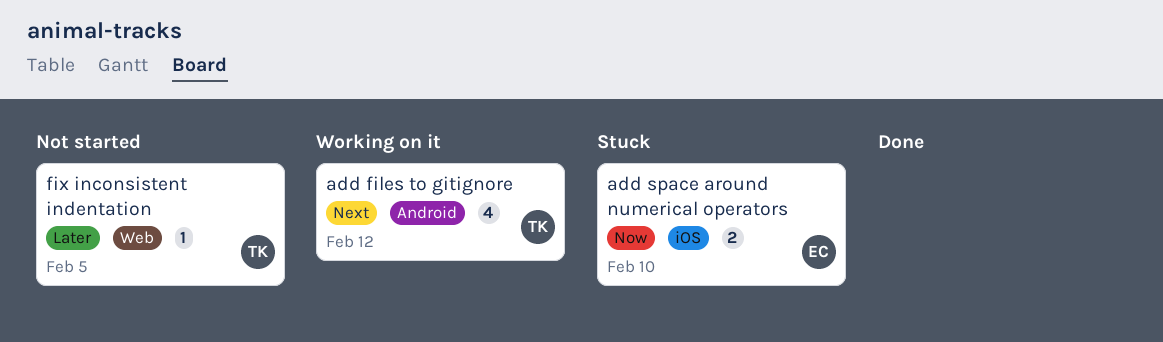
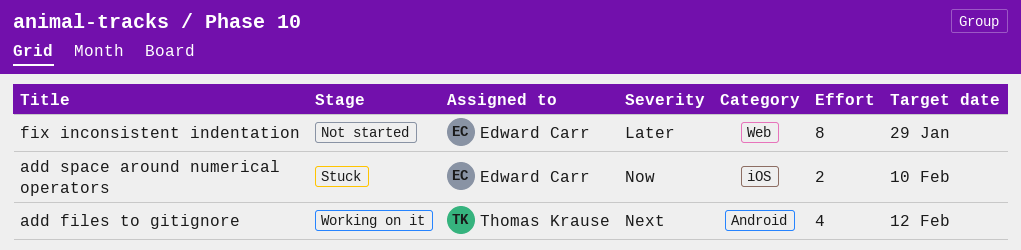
fix inconsistent indentation, owner: Thomas Krause -> Edward Carr
fix inconsistent indentation, estimate: 1 -> 8
fix inconsistent indentation, due: Feb 5 -> Jan 29

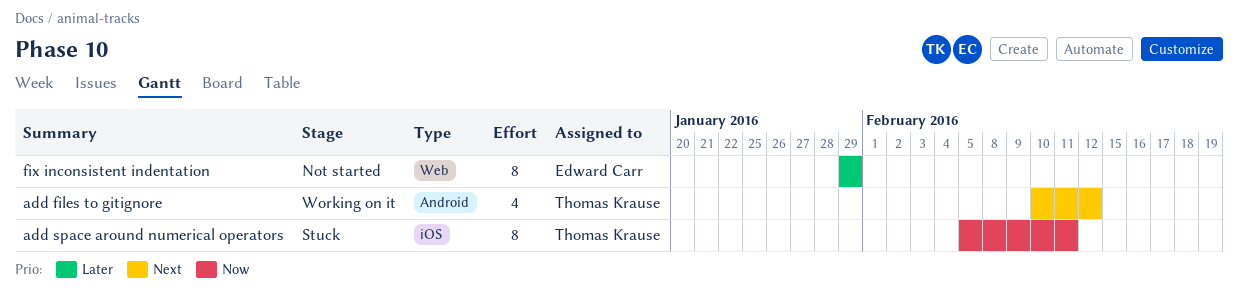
add space around numerical operators, owner: Edward Carr -> Thomas Krause
add space around numerical operators, estimate: 2 -> 8
add space around numerical operators, due: Feb 10 -> Feb 11

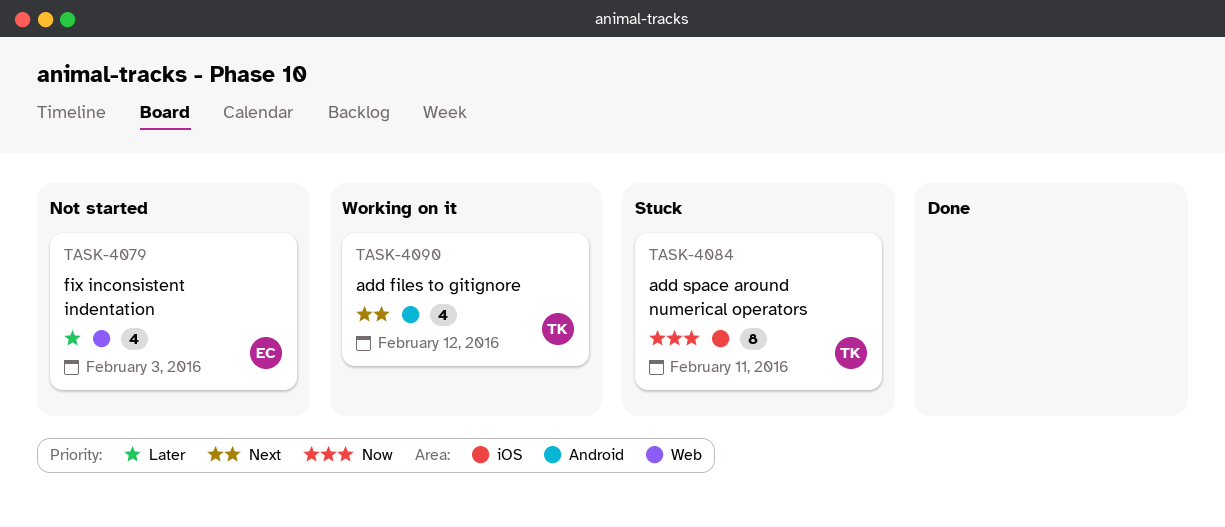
fix inconsistent indentation, estimate: 8 -> 4
fix inconsistent indentation, due: Jan 29 -> Feb 3

